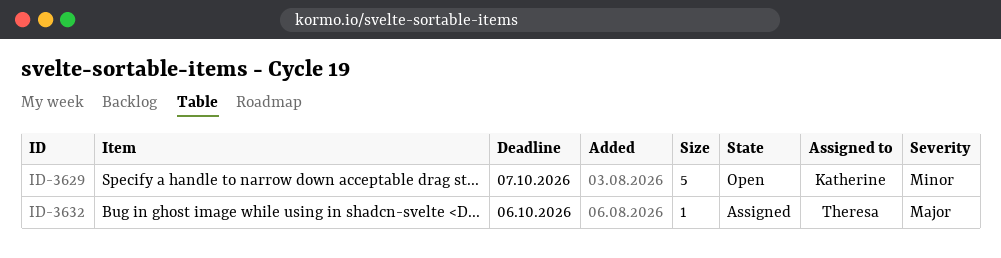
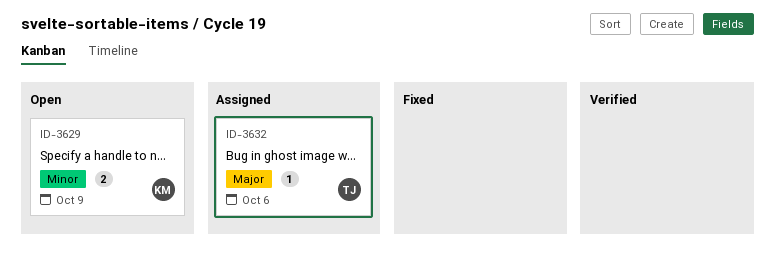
ID-3629, estimate: 5 -> 2
ID-3629, due: Oct 7 -> Oct 9

